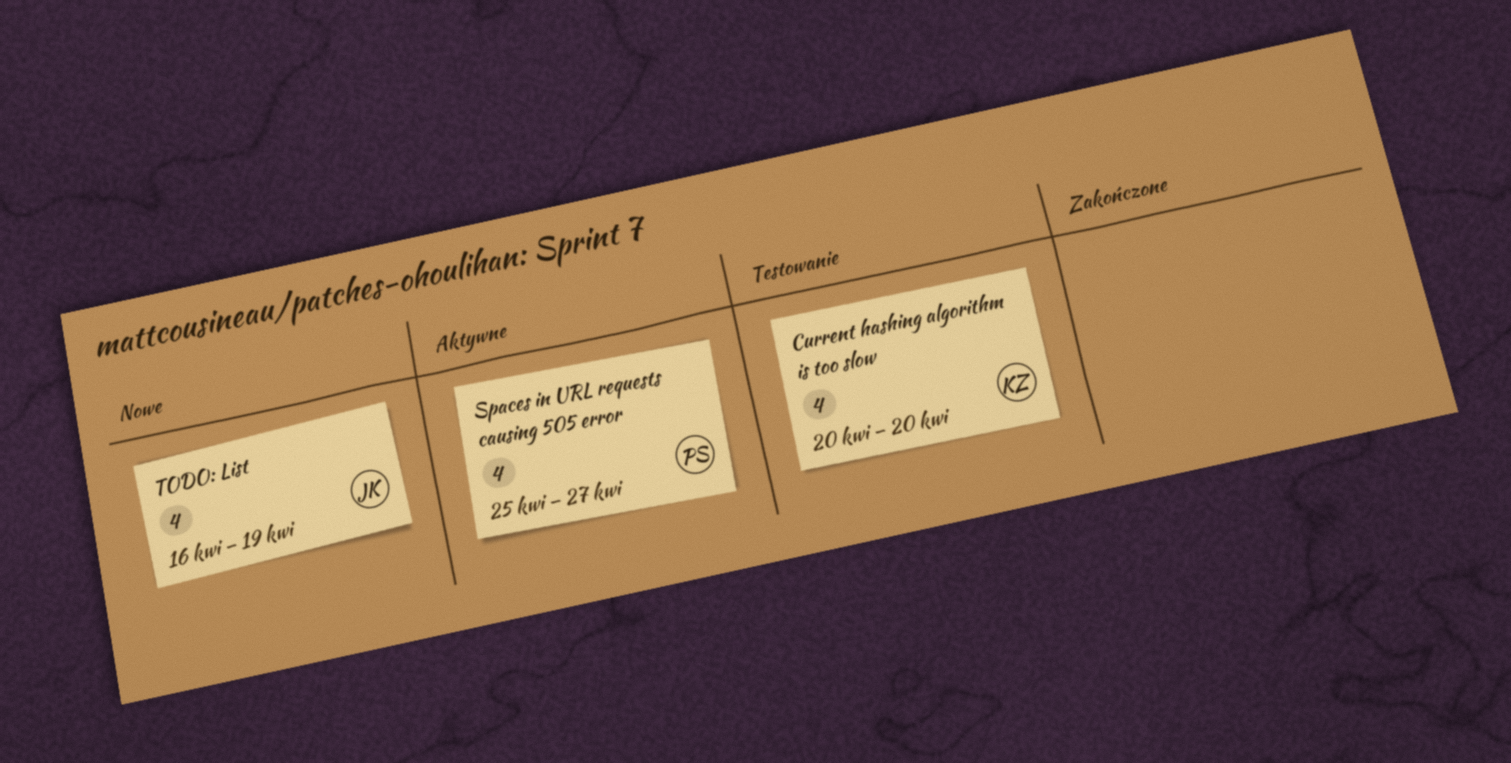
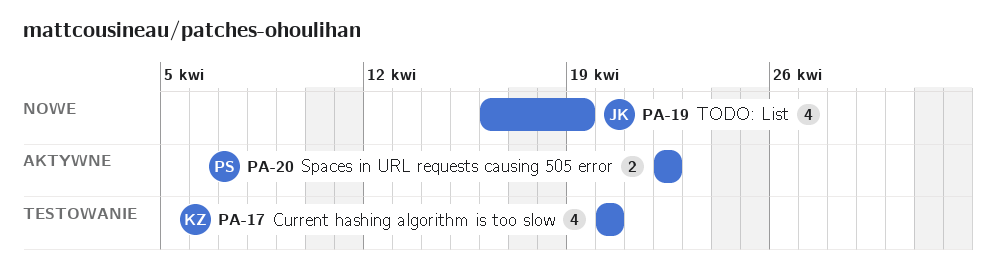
Spaces in URL requests causing 505 error, estimate: 4 -> 2
Spaces in URL requests causing 505 error, start: Apr 25 -> Apr 22
Spaces in URL requests causing 505 error, due: Apr 27 -> Apr 22

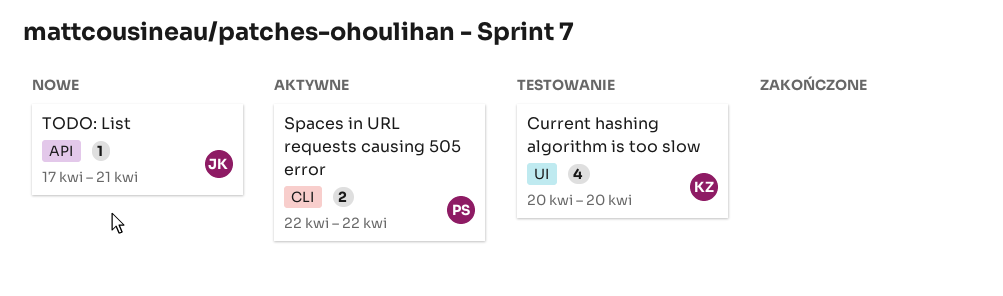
TODO: List, estimate: 4 -> 1
TODO: List, start: Apr 16 -> Apr 17
TODO: List, due: Apr 19 -> Apr 21

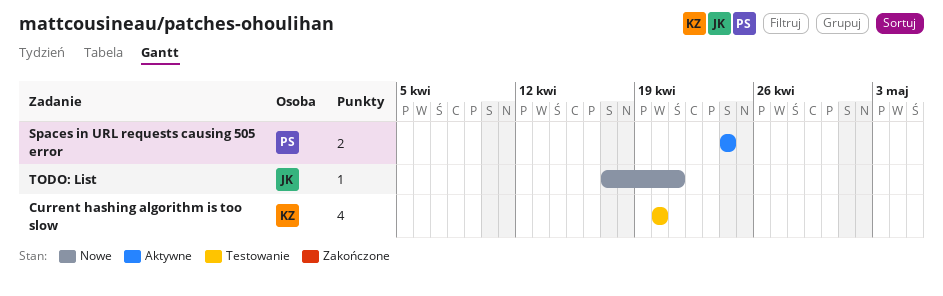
Spaces in URL requests causing 505 error, start: Apr 22 -> Apr 24
Spaces in URL requests causing 505 error, due: Apr 22 -> Apr 24

